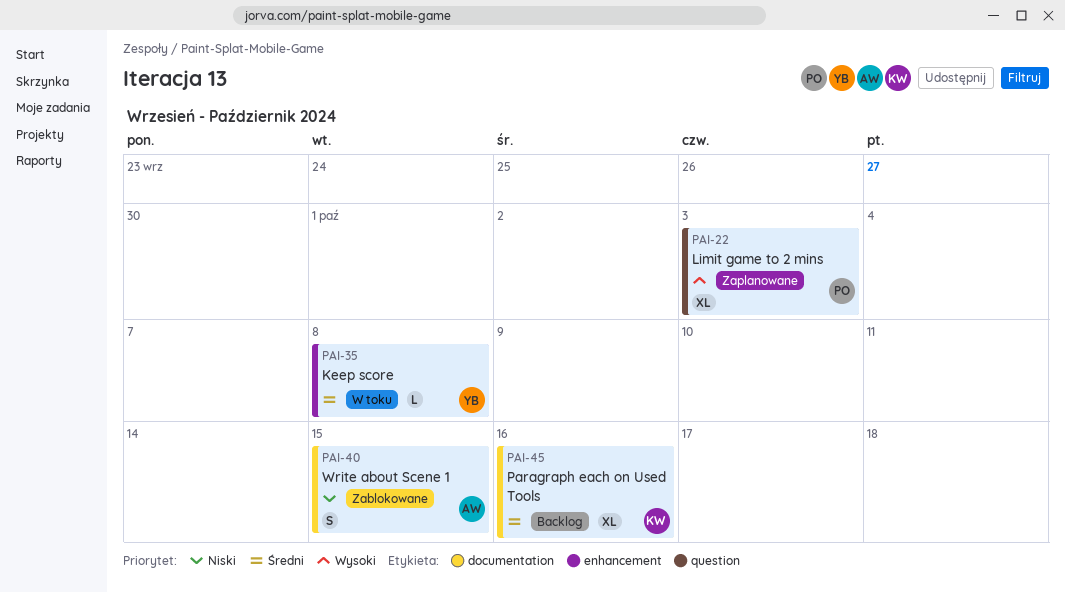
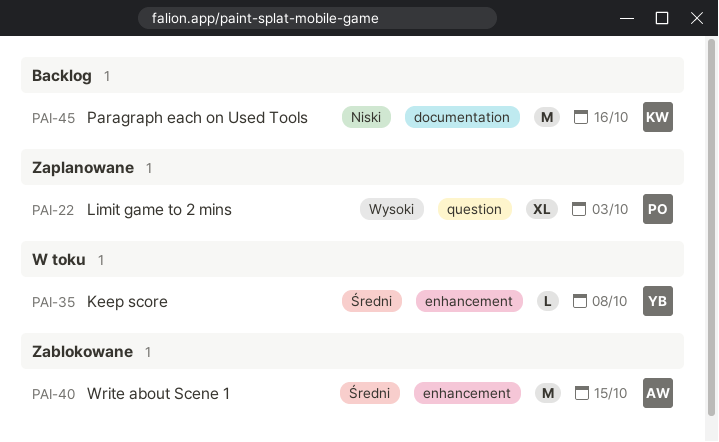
PAI-40, priority: Niski -> Średni
PAI-40, label: documentation -> enhancement
PAI-40, estimate: S -> M
PAI-45, priority: Średni -> Niski
PAI-45, estimate: XL -> M

